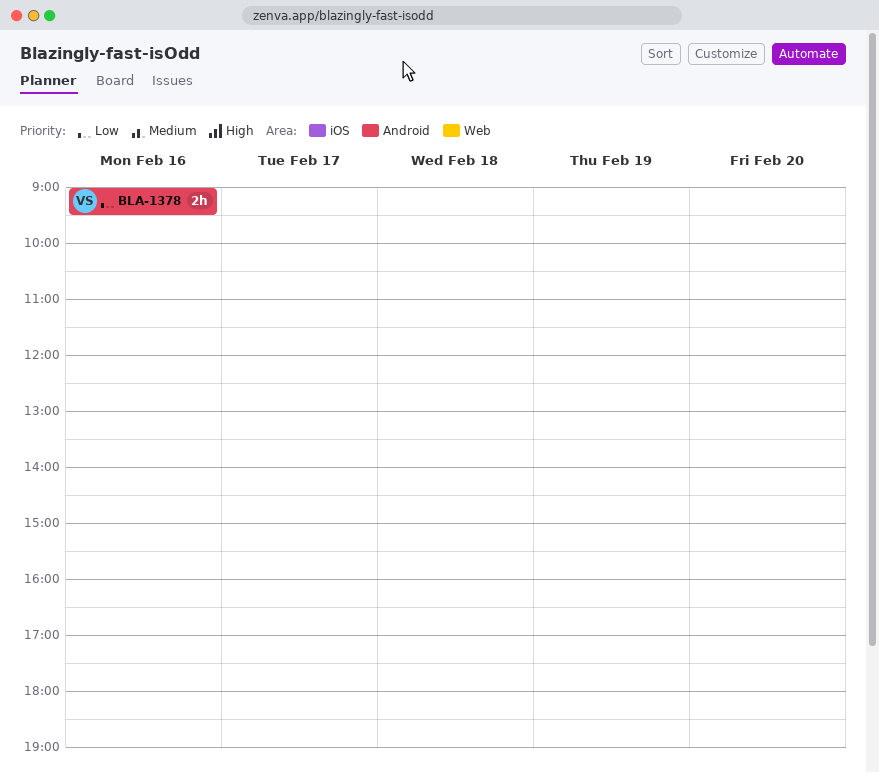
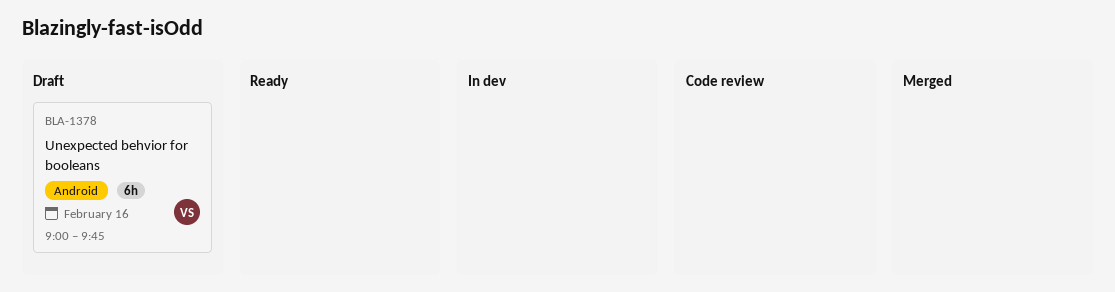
BLA-1378, estimate: 2h -> 6h
BLA-1378, ends: 09:30 -> 09:45

